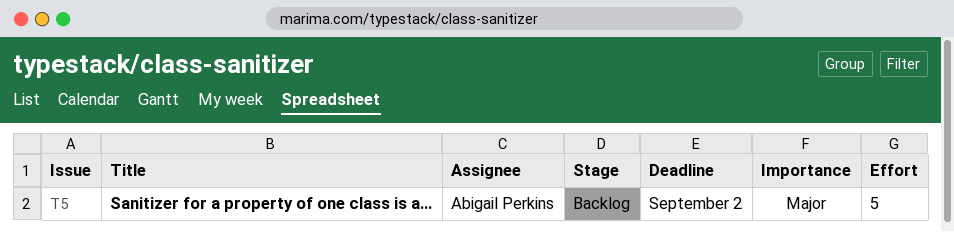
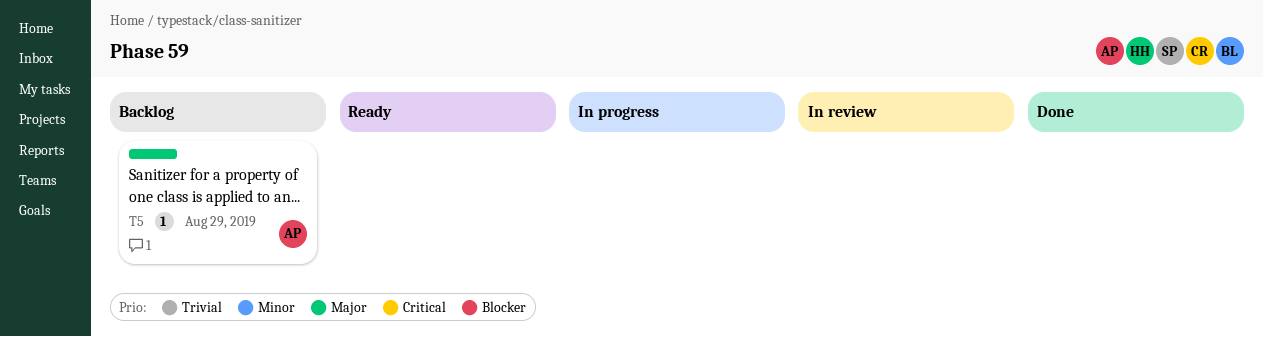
T5, estimate: 5 -> 1
T5, due: Sep 2 -> Aug 29

